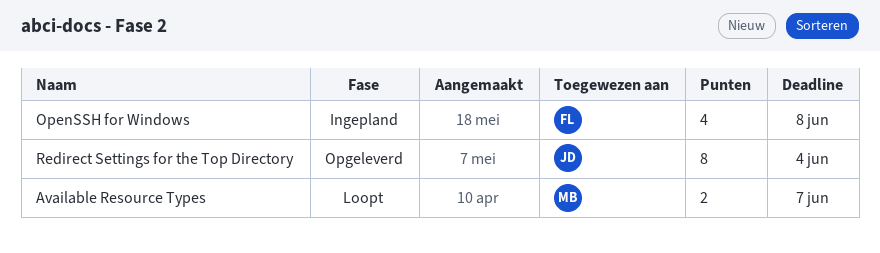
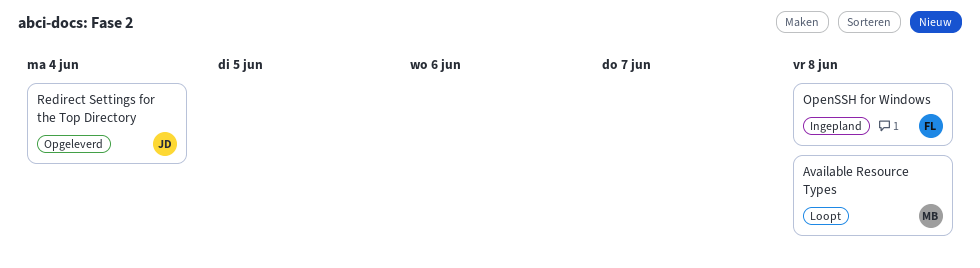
Available Resource Types, due: Jun 7 -> Jun 8

